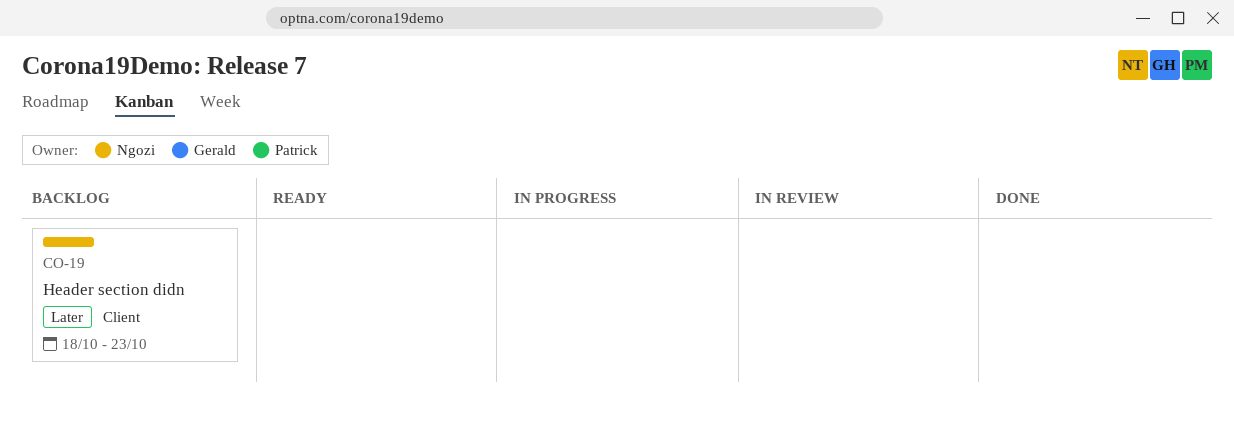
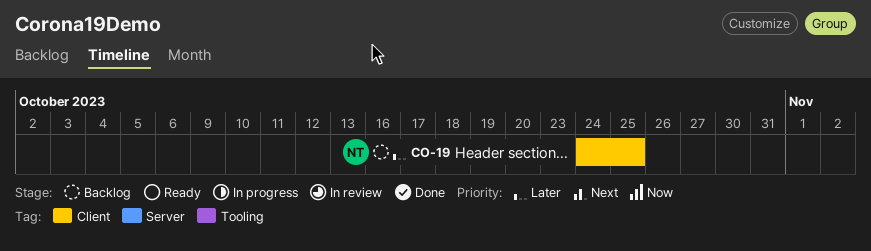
CO-19, start: Oct 18 -> Oct 24
CO-19, due: Oct 23 -> Oct 25

